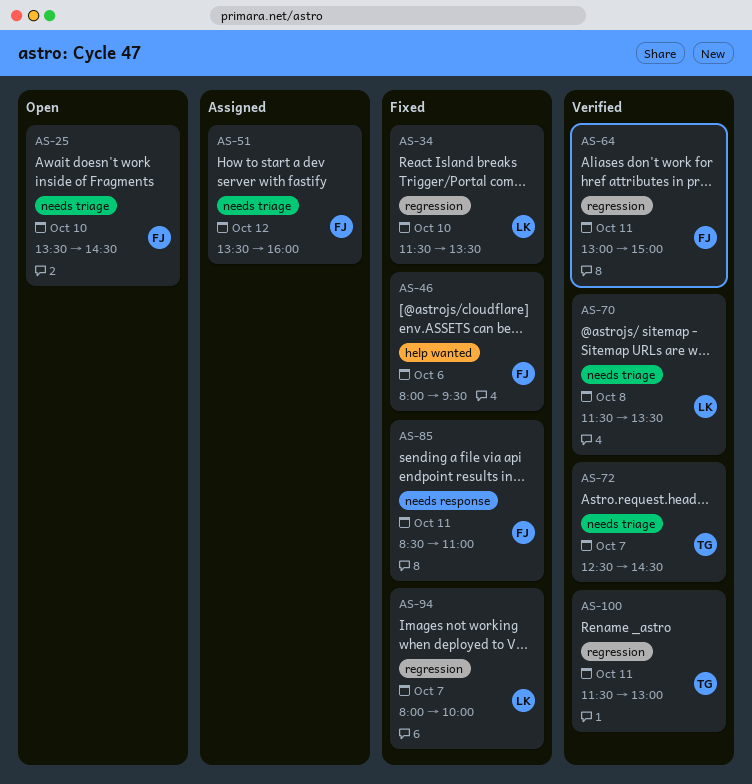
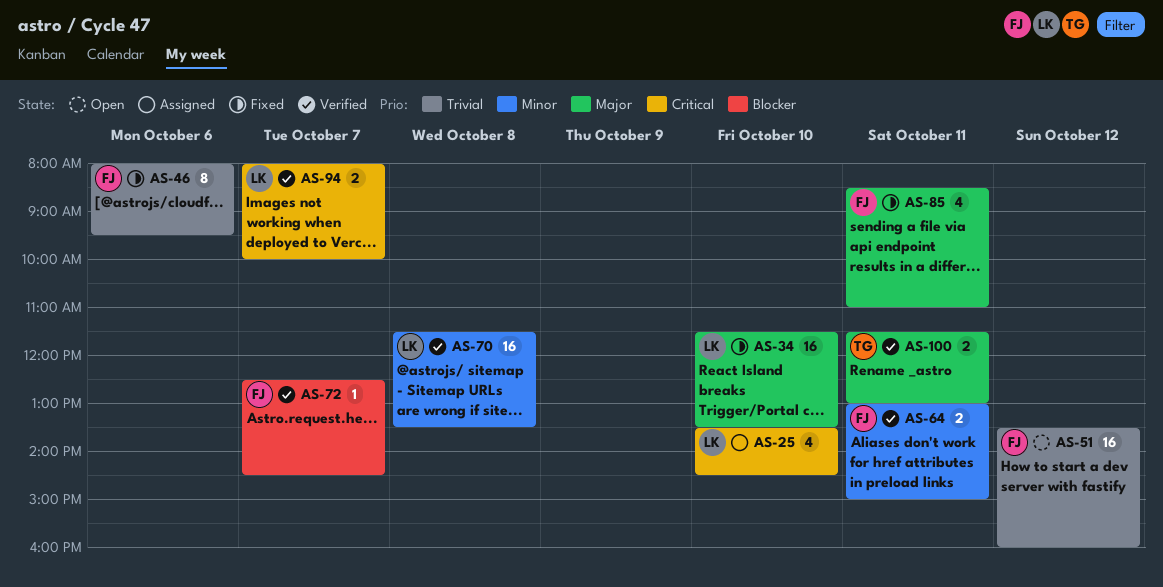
AS-25, status: Open -> Assigned
AS-25, owner: FJ -> LK
AS-51, status: Assigned -> Open
AS-72, owner: TG -> FJ
AS-94, status: Fixed -> Verified

